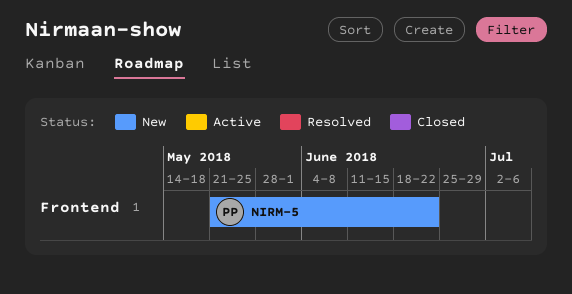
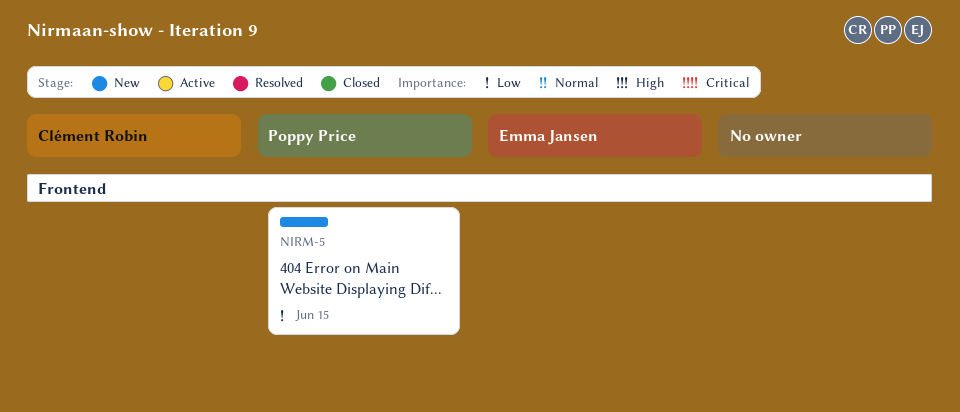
NIRM-5, due: Jun 22 -> Jun 15

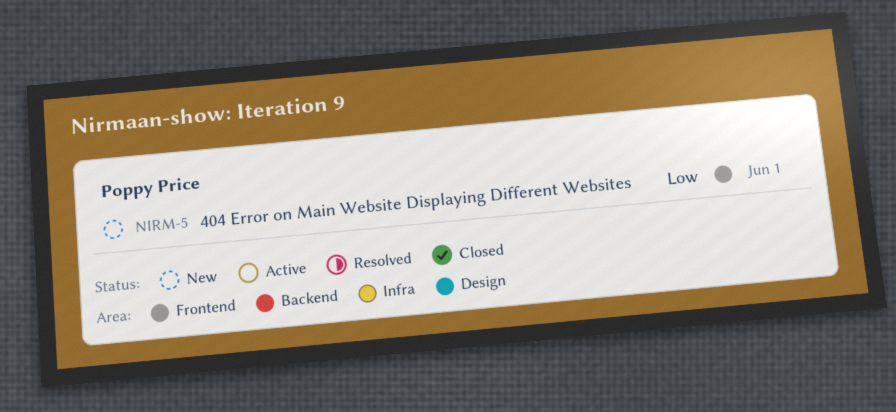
NIRM-5, due: Jun 15 -> Jun 1

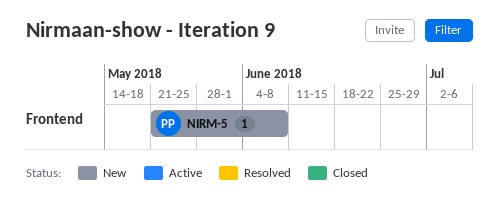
NIRM-5, due: Jun 1 -> Jun 8

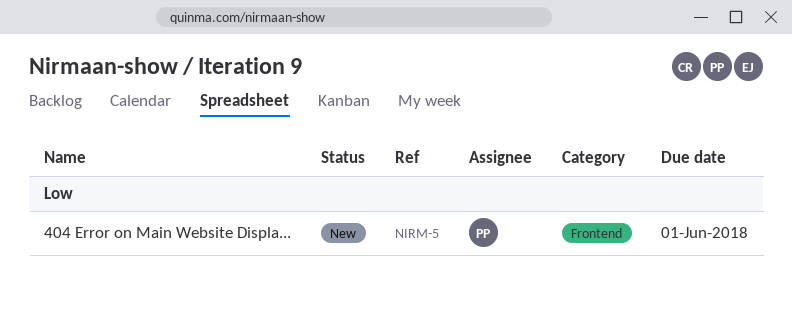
NIRM-5, due: Jun 8 -> Jun 1

